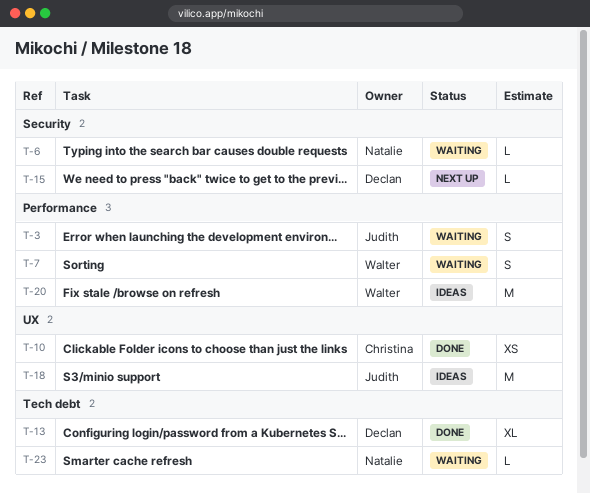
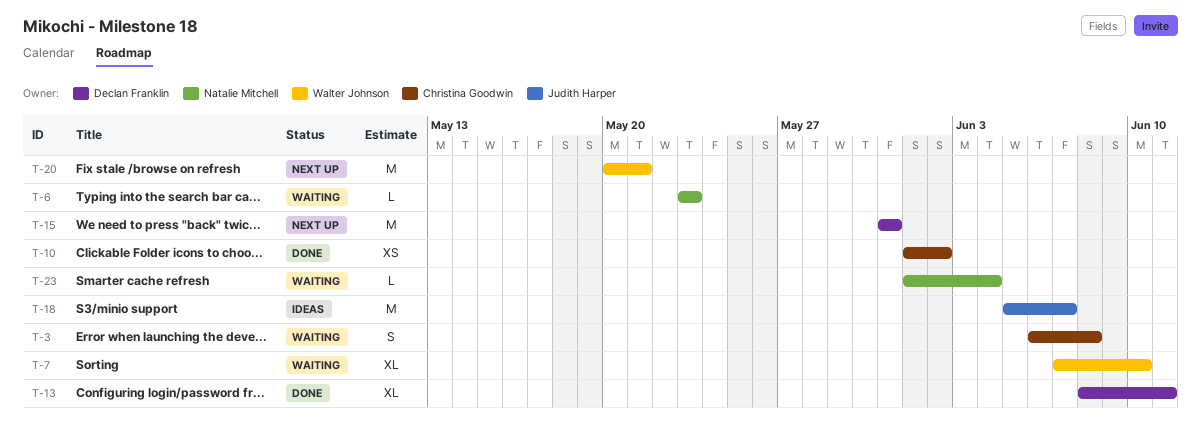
T-3, owner: Judith Harper -> Christina Goodwin
T-7, estimate: S -> XL
T-15, estimate: L -> M
T-20, status: Ideas -> Next up

